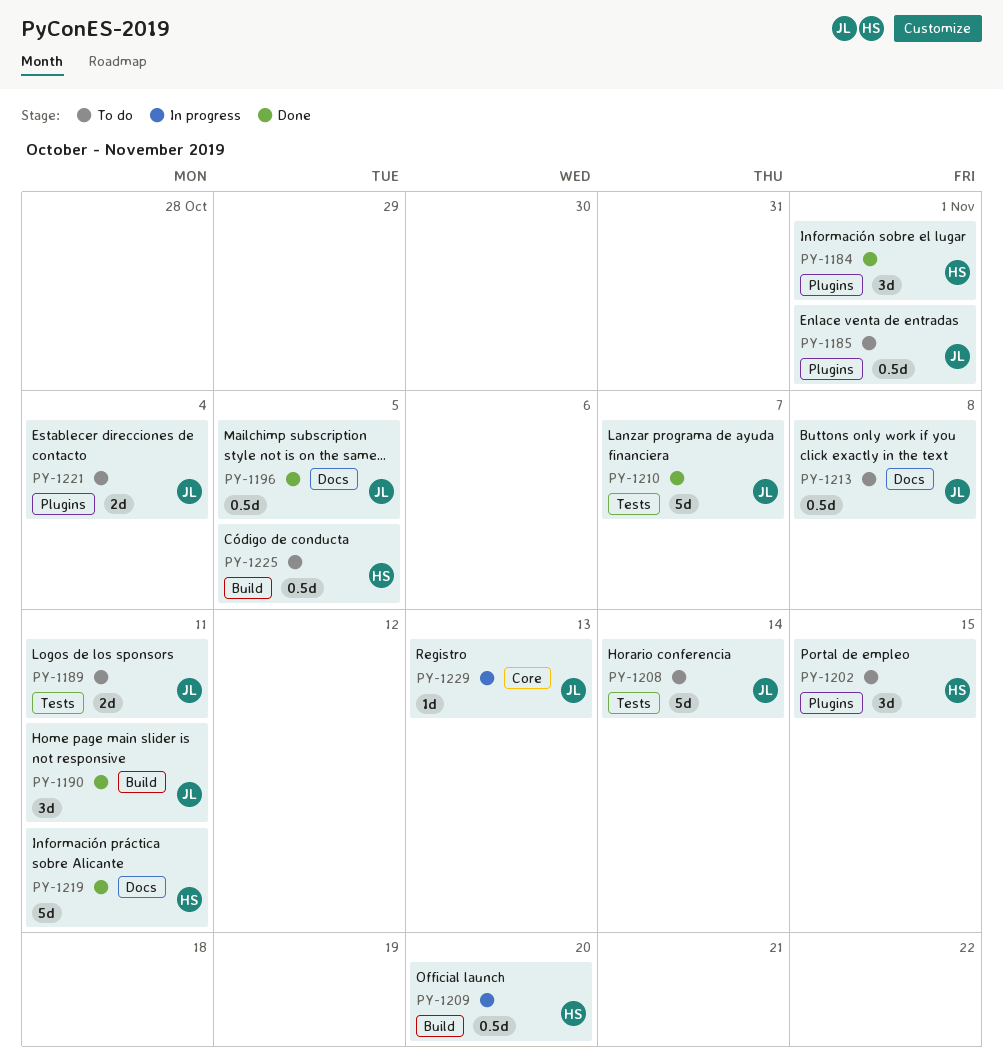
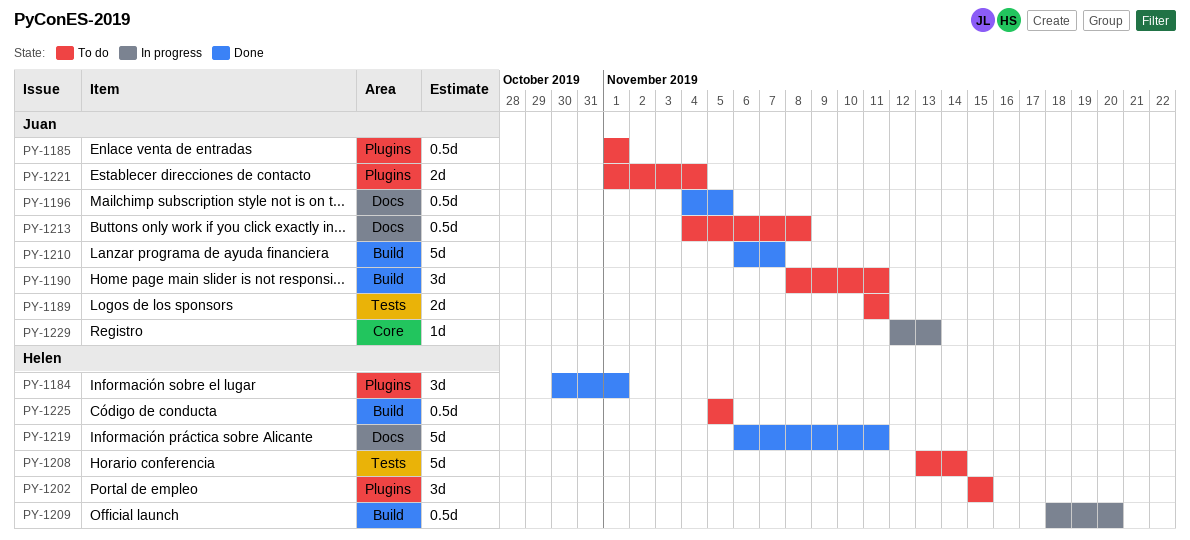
PY-1190, status: Done -> To do
PY-1208, owner: Juan -> Helen
PY-1210, label: Tests -> Build

